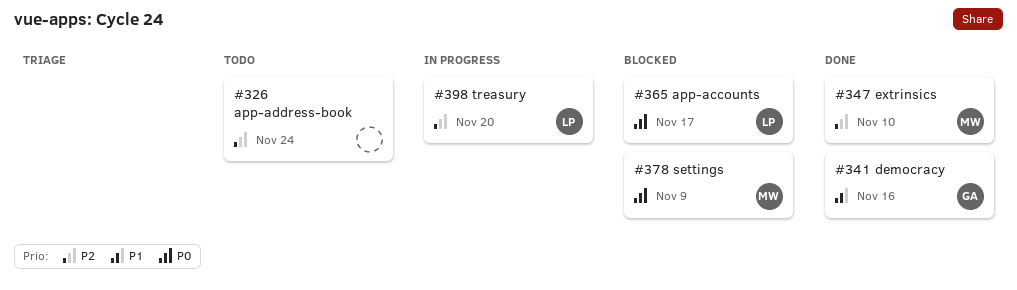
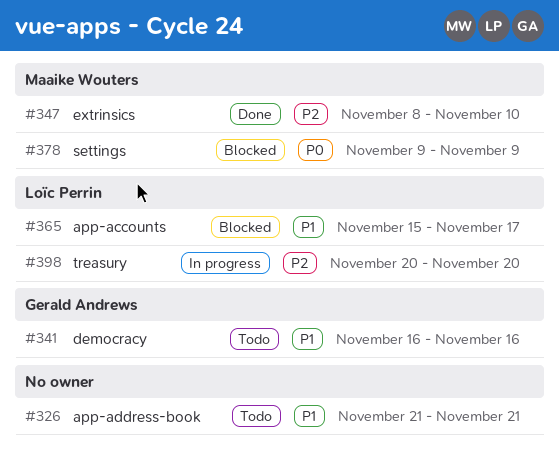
#326, priority: P2 -> P1
#326, due: Nov 24 -> Nov 21
#341, status: Done -> Todo
#365, priority: P0 -> P1

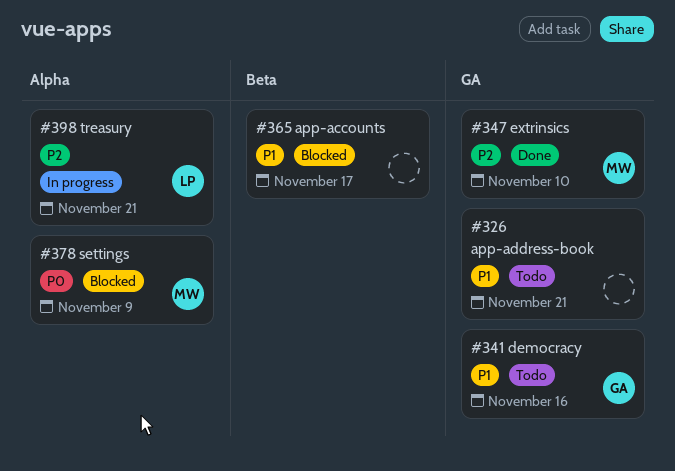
#365, owner: Loïc Perrin -> none
#398, due: Nov 20 -> Nov 21

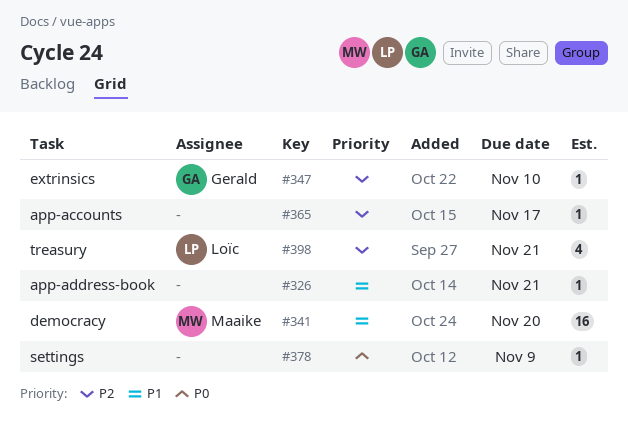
#341, owner: Gerald -> Maaike
#341, due: Nov 16 -> Nov 20
#347, owner: Maaike -> Gerald
#365, priority: P1 -> P2
#378, owner: Maaike -> none

